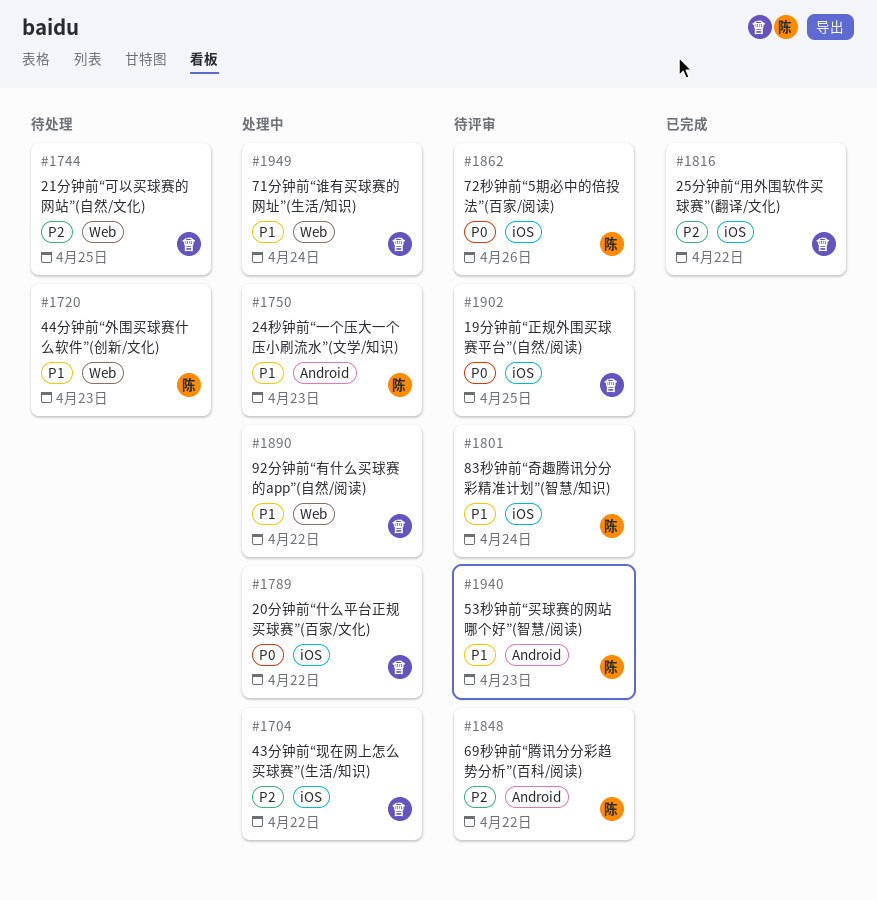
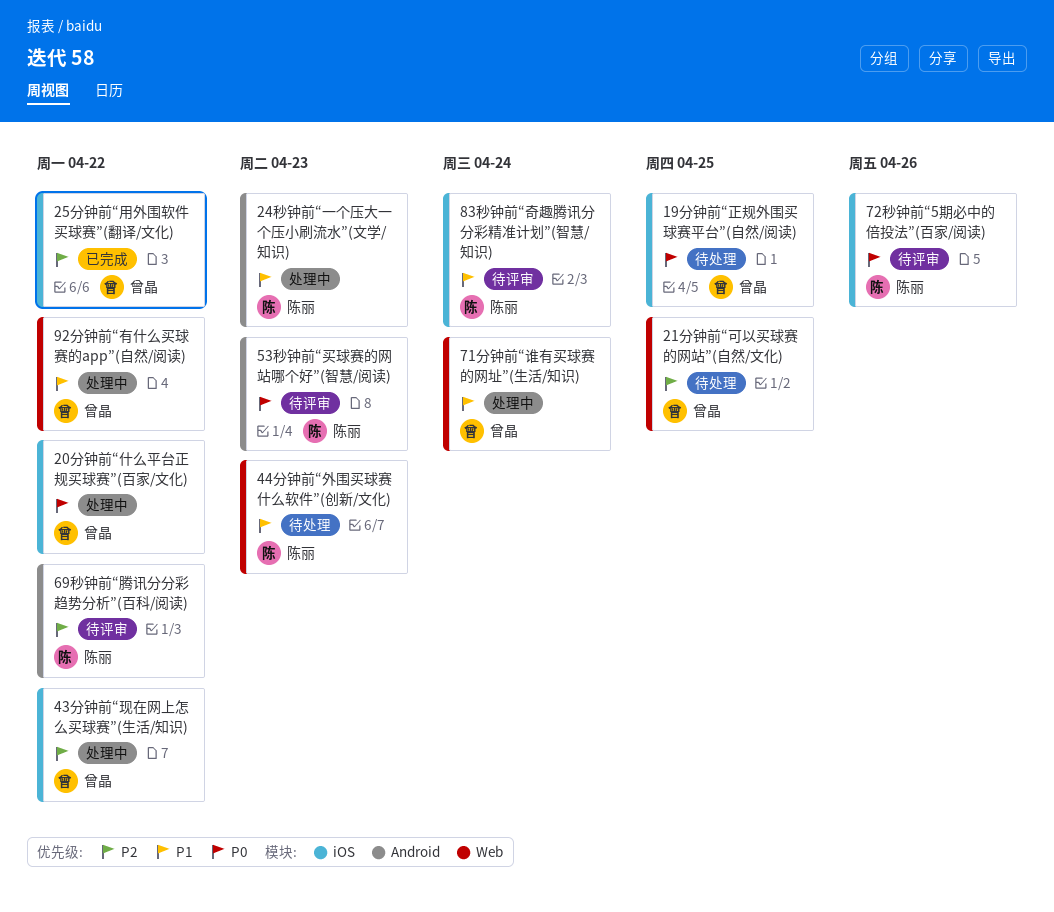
19分钟前“正规外围买球赛平台”(自然/阅读), status: 待评审 -> 待处理
53秒钟前“买球赛的网站哪个好”(智慧/阅读), priority: P1 -> P0

